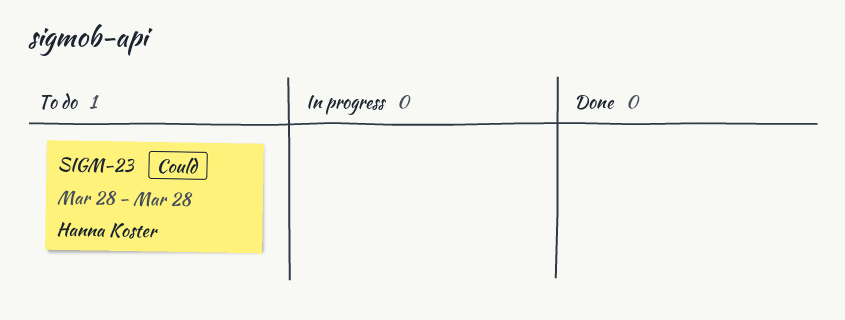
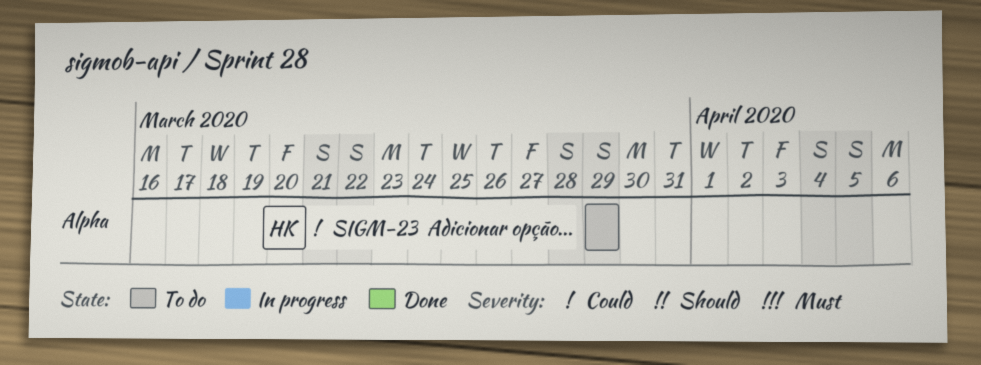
SIGM-23, start: Mar 28 -> Mar 29
SIGM-23, due: Mar 28 -> Mar 29

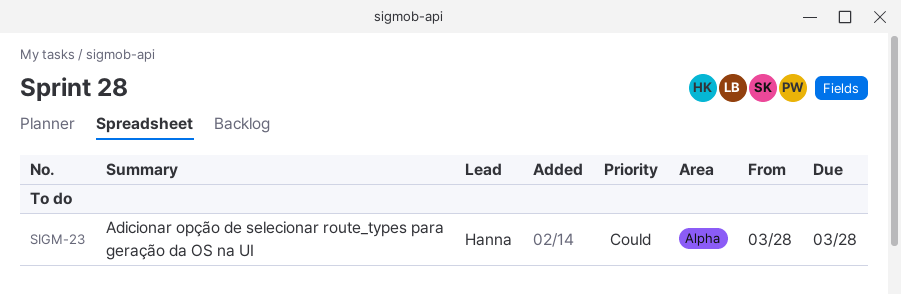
SIGM-23, start: Mar 29 -> Mar 28
SIGM-23, due: Mar 29 -> Mar 28

